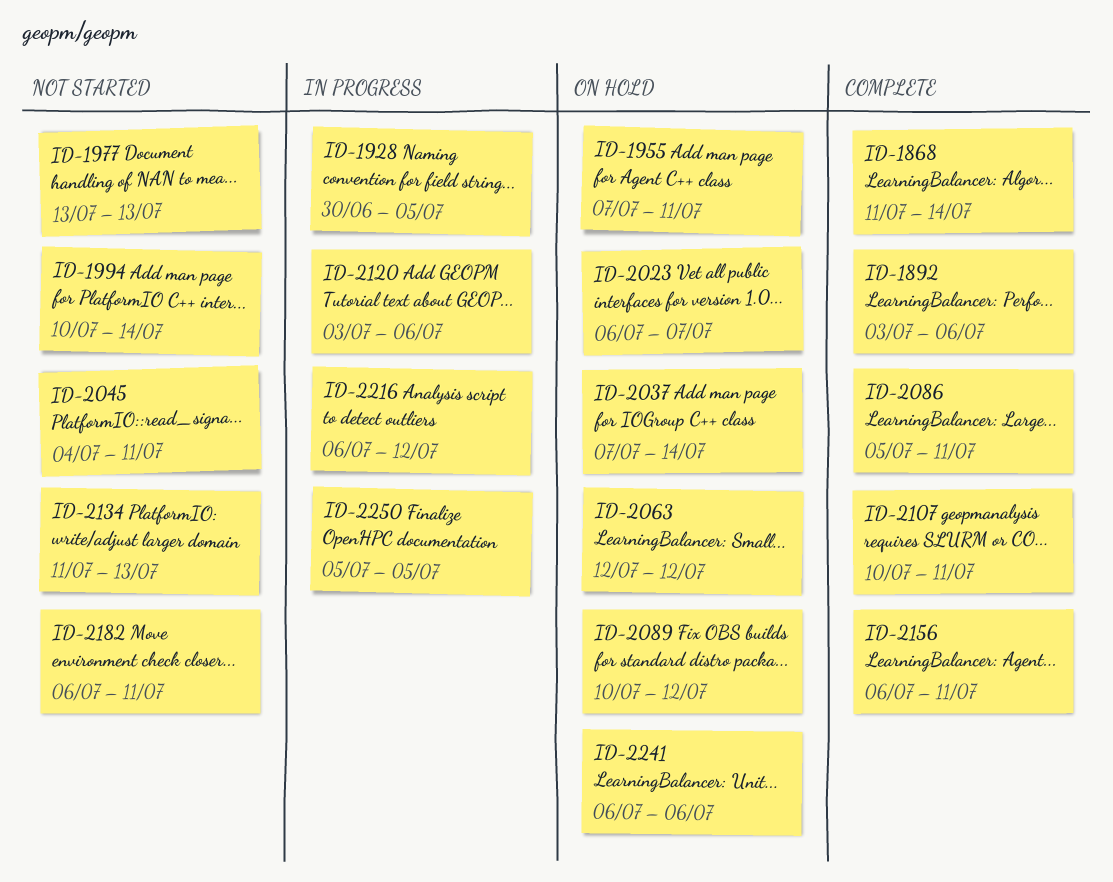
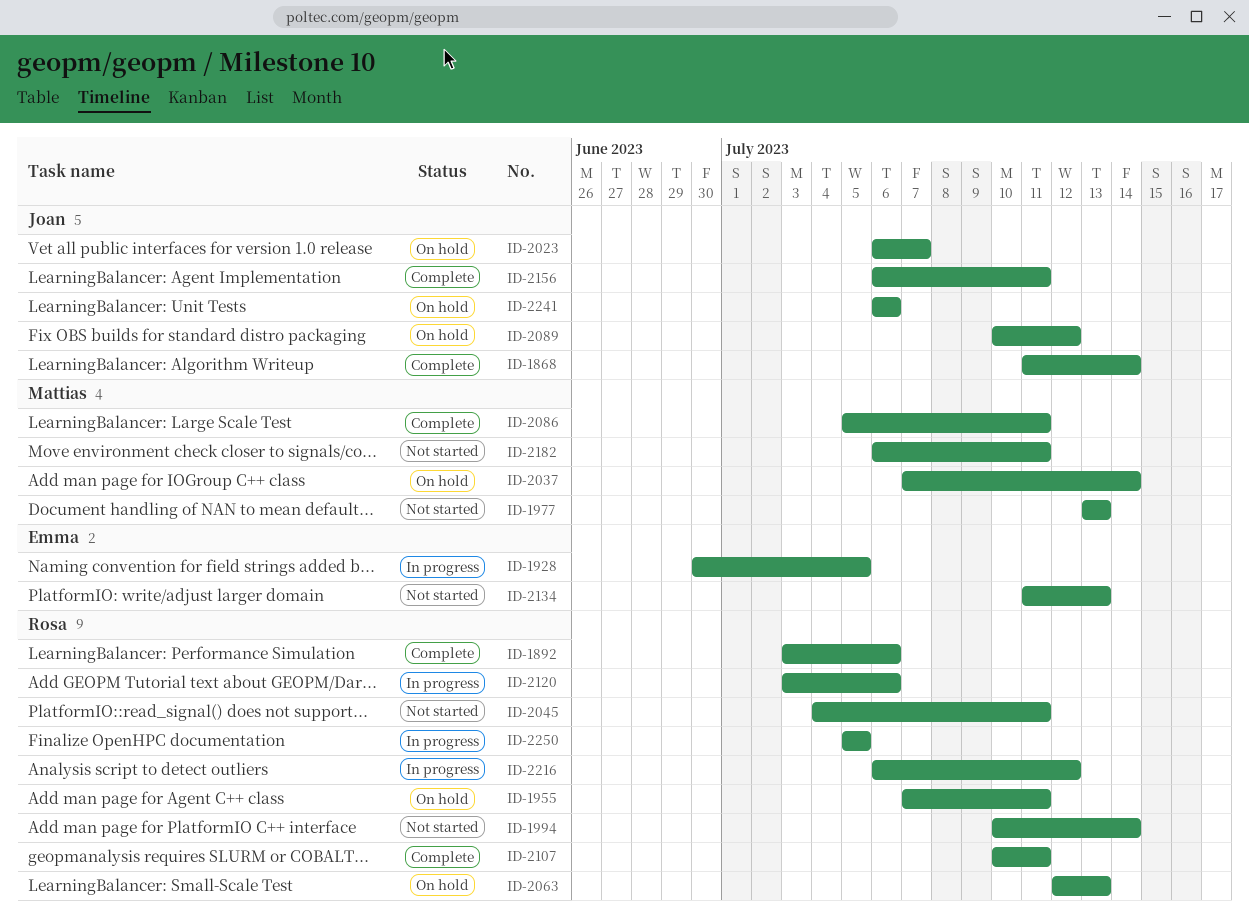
ID-2063, due: Jul 12 -> Jul 13

